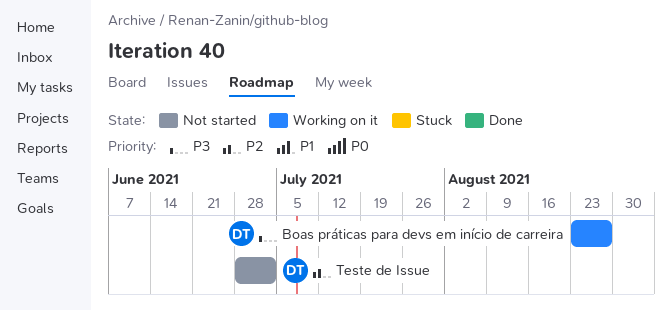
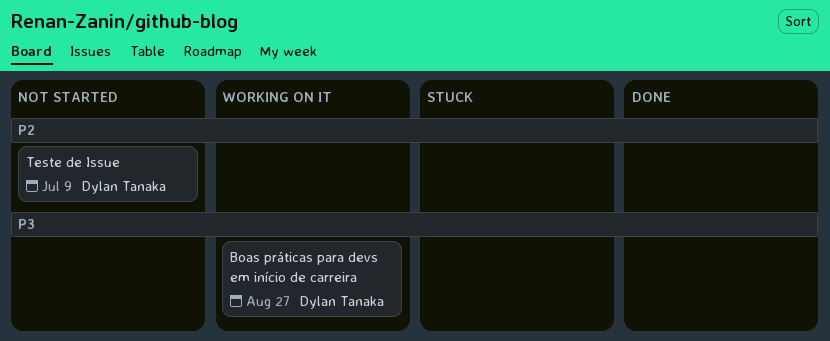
Teste de Issue, due: Jul 2 -> Jul 9

